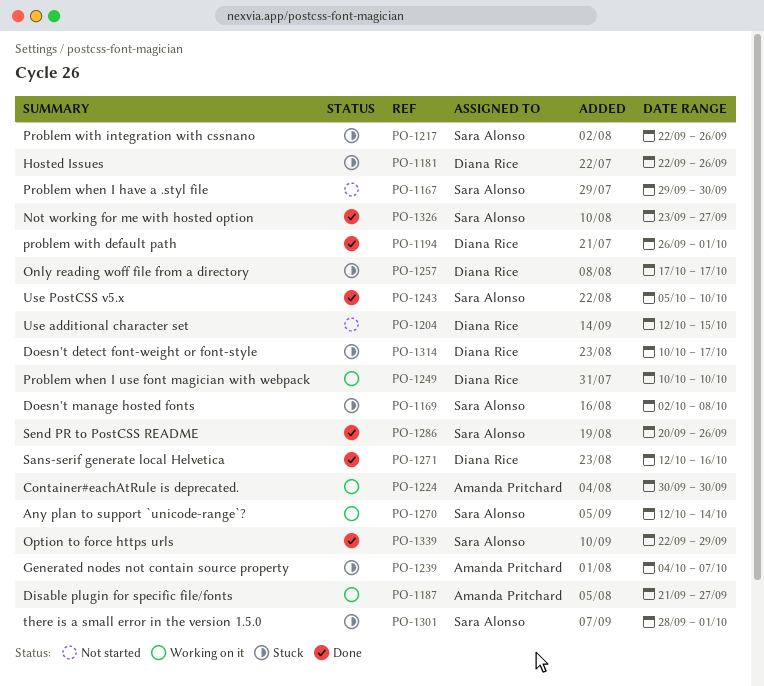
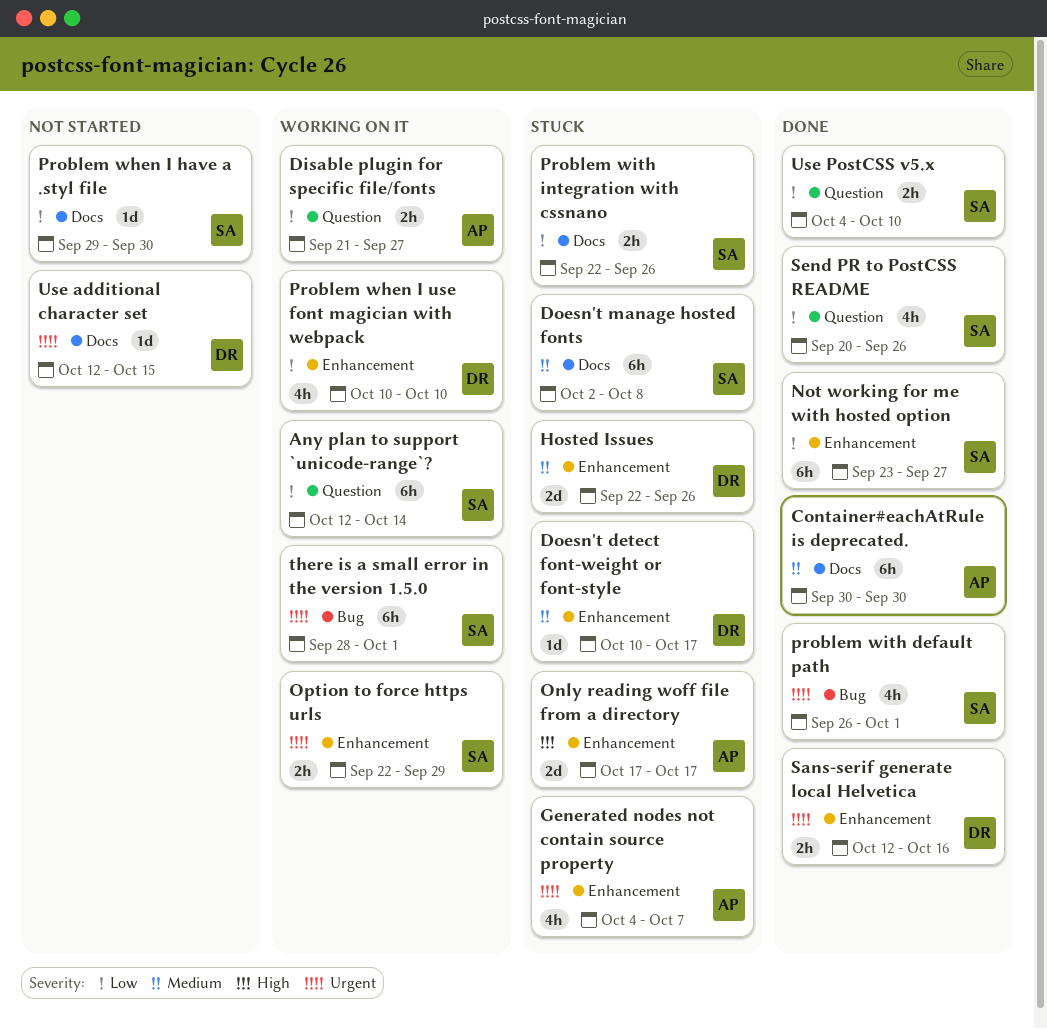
Container#eachAtRule is deprecated., status: Working on it -> Done
Only reading woff file from a directory, owner: Diana Rice -> Amanda Pritchard
Option to force https urls, status: Done -> Working on it
problem with default path, owner: Diana Rice -> Sara Alonso
there is a small error in the version 1.5.0, status: Stuck -> Working on it
Use PostCSS v5.x, start: Oct 5 -> Oct 4

